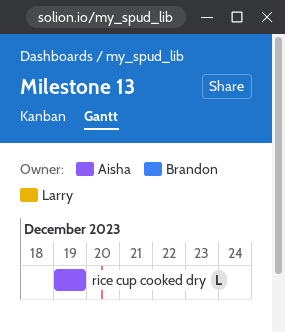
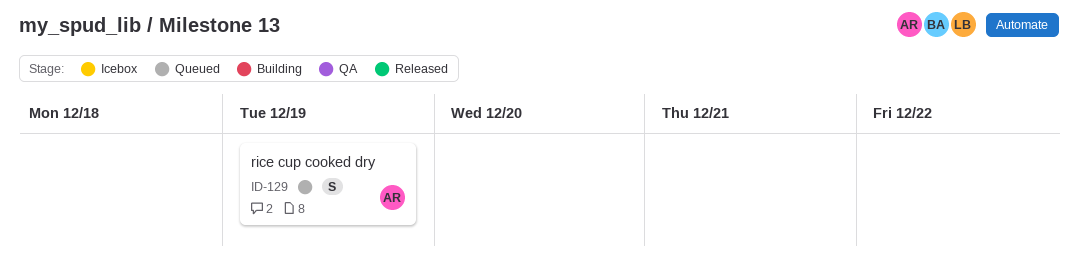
rice cup cooked dry, estimate: L -> S

